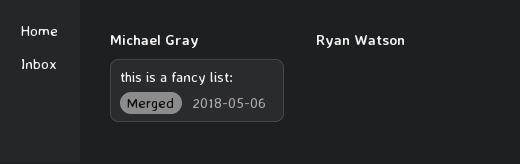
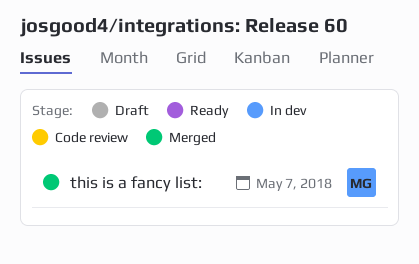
this is a fancy list:, due: May 6 -> May 7

